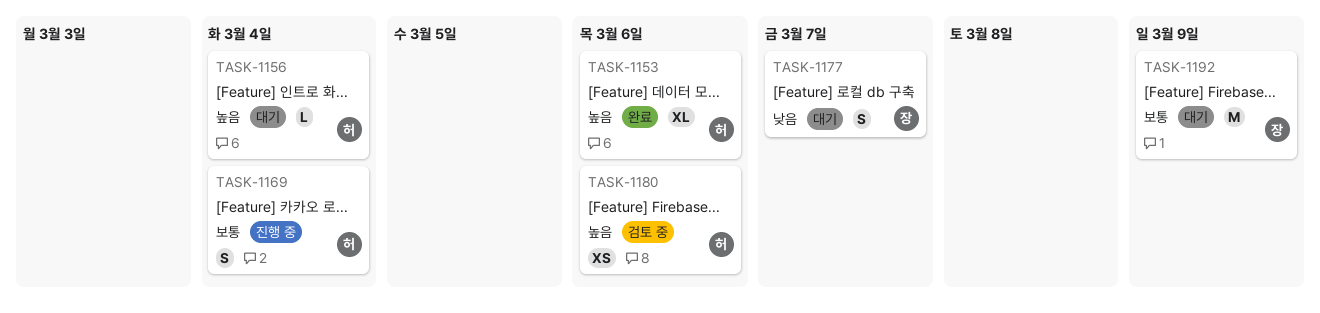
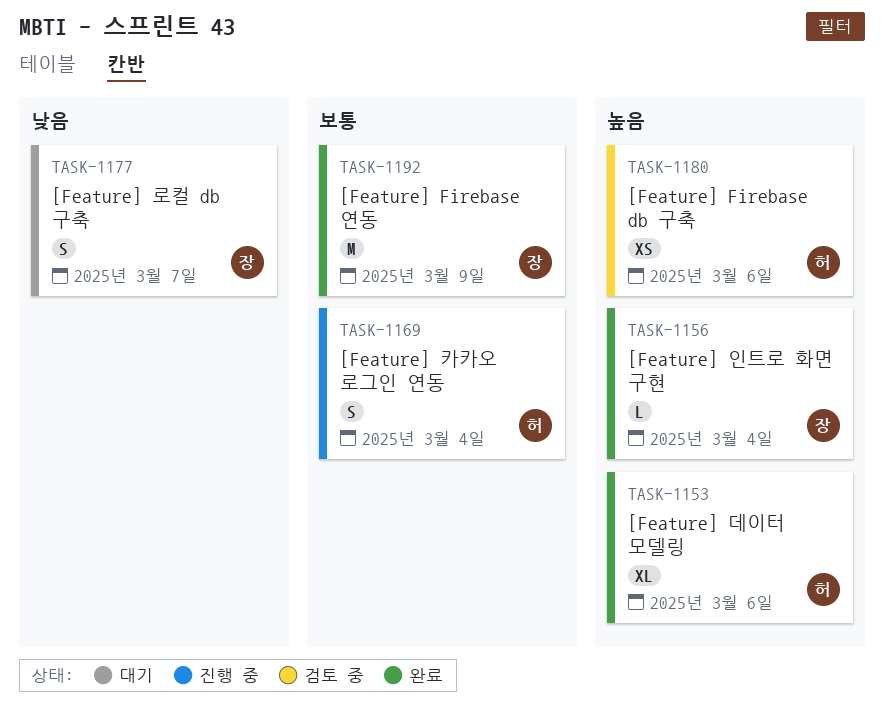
TASK-1156, status: 대기 -> 완료
TASK-1156, owner: 허 -> 장
TASK-1192, status: 대기 -> 완료

